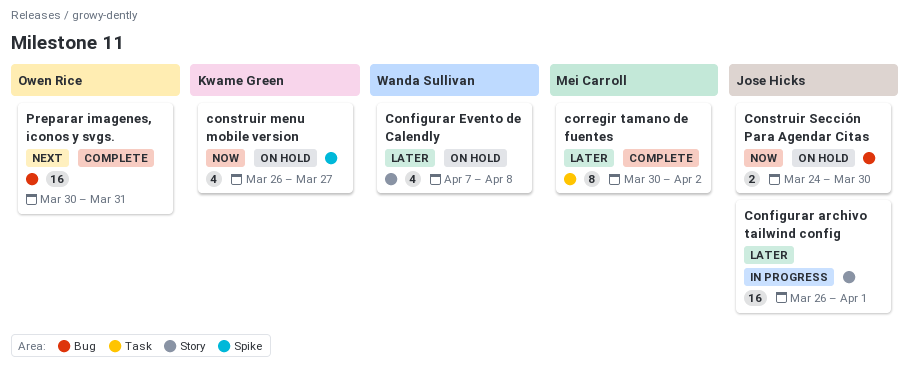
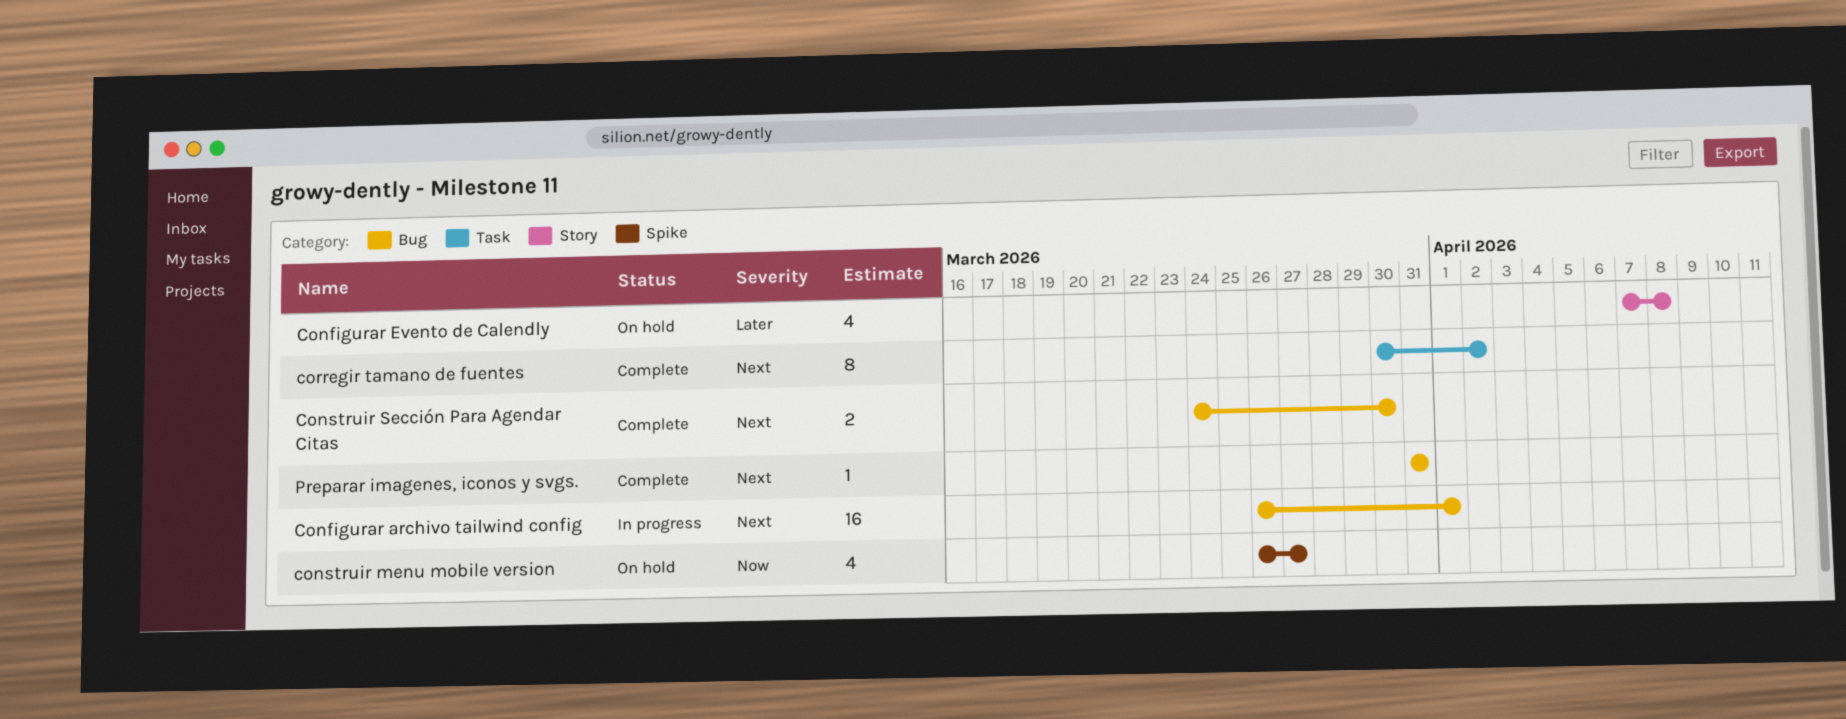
Configurar archivo tailwind config, priority: Later -> Next
Configurar archivo tailwind config, label: Story -> Bug
Construir Sección Para Agendar Citas, status: On hold -> Complete
Construir Sección Para Agendar Citas, priority: Now -> Next
corregir tamano de fuentes, priority: Later -> Next
Preparar imagenes, iconos y svgs., estimate: 16 -> 1
Preparar imagenes, iconos y svgs., start: Mar 30 -> Mar 31

